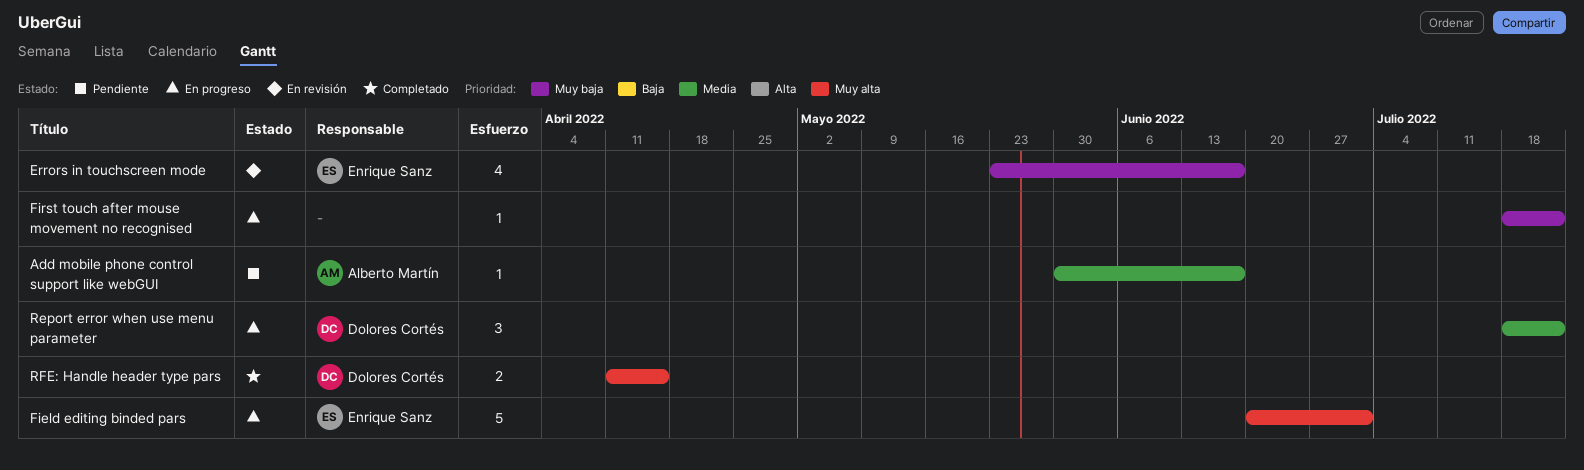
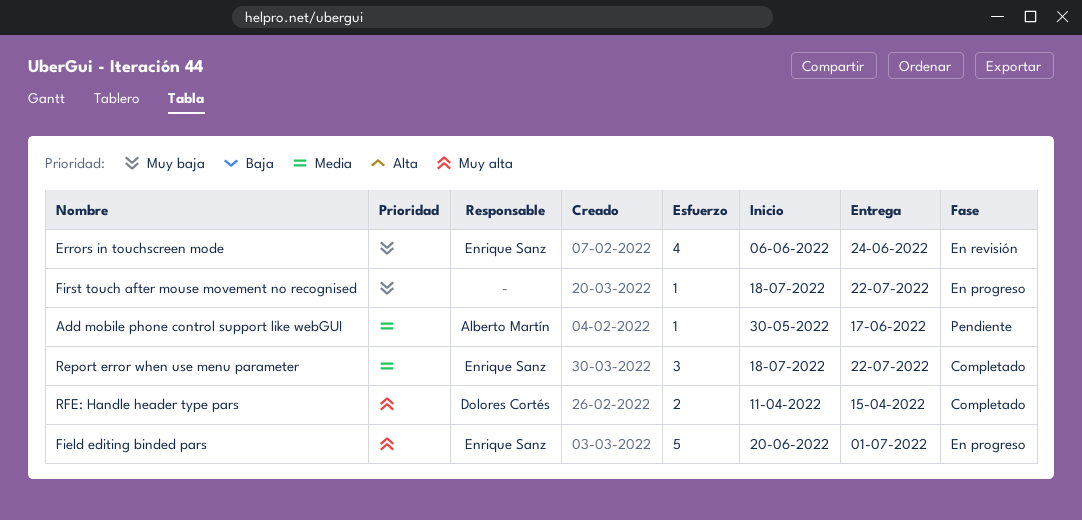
Errors in touchscreen mode, start: May 23 -> Jun 6
Errors in touchscreen mode, due: Jun 17 -> Jun 24
Report error when use menu parameter, status: En progreso -> Completado
Report error when use menu parameter, owner: Dolores Cortés -> Enrique Sanz

